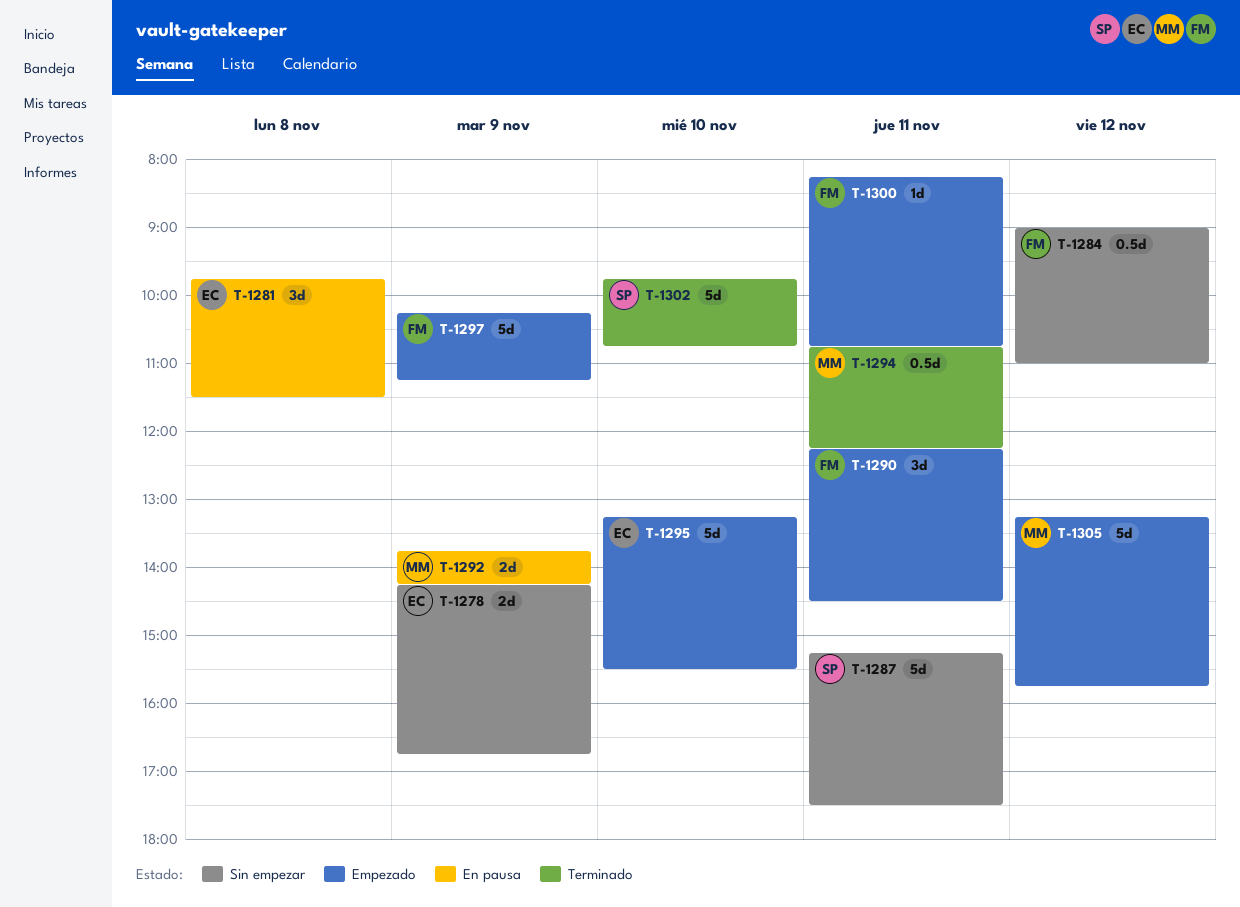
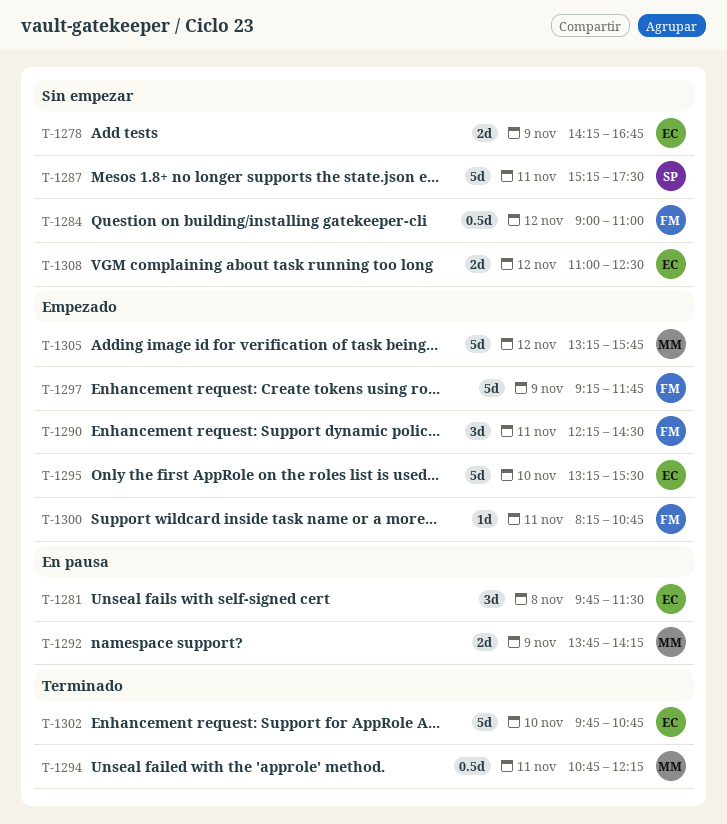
T-1297, begins: 10:15 -> 09:15
T-1297, ends: 11:15 -> 11:45
T-1302, owner: SP -> EC
T-1308: none -> present

